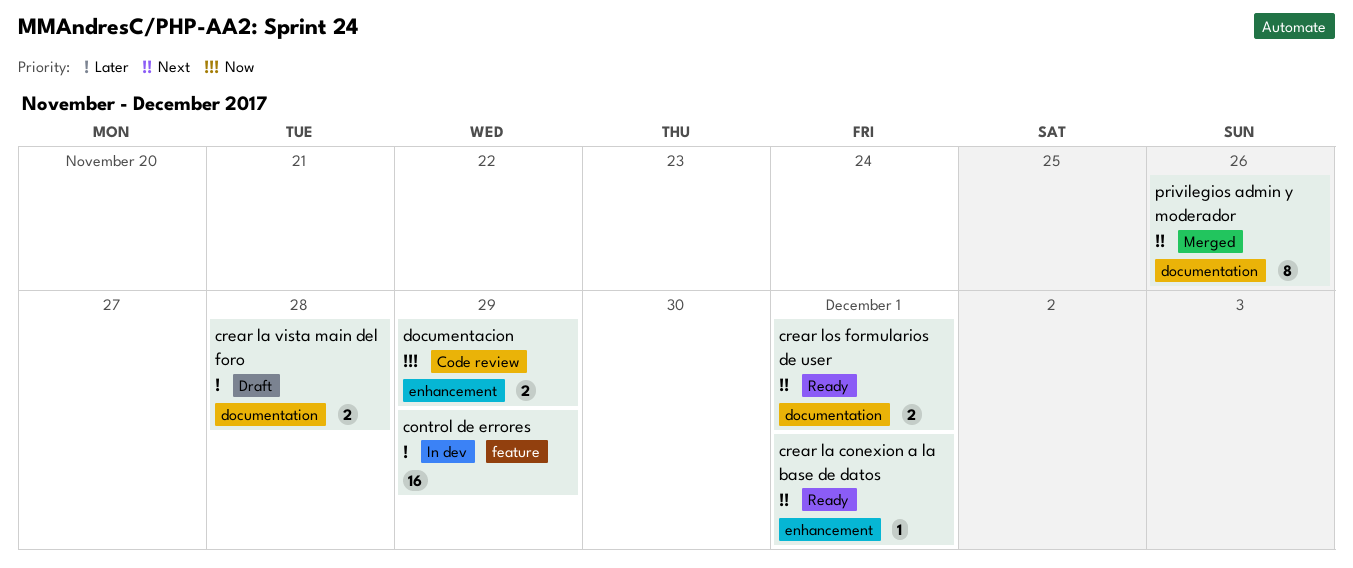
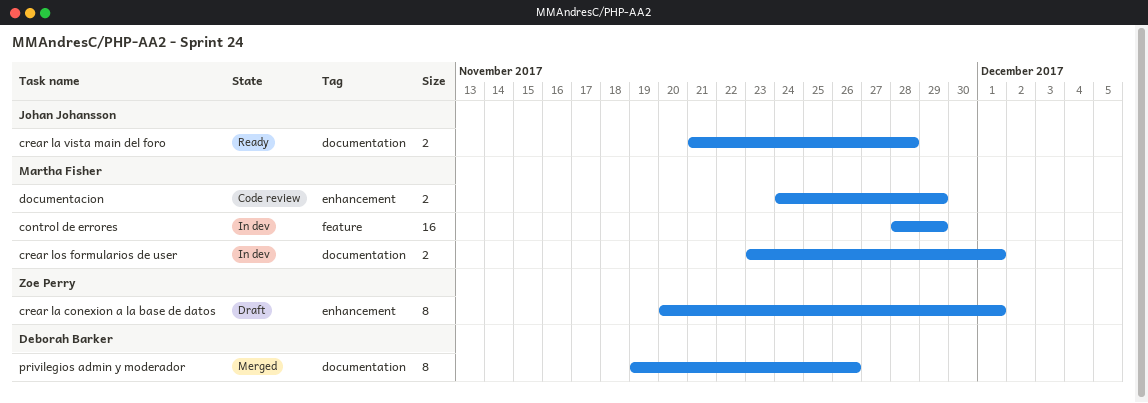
crear la conexion a la base de datos, status: Ready -> Draft
crear la conexion a la base de datos, estimate: 1 -> 8
crear la vista main del foro, status: Draft -> Ready
crear los formularios de user, status: Ready -> In dev

